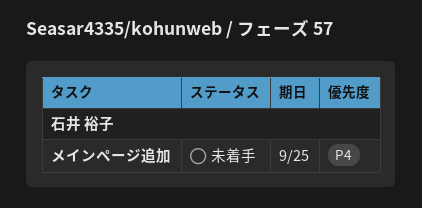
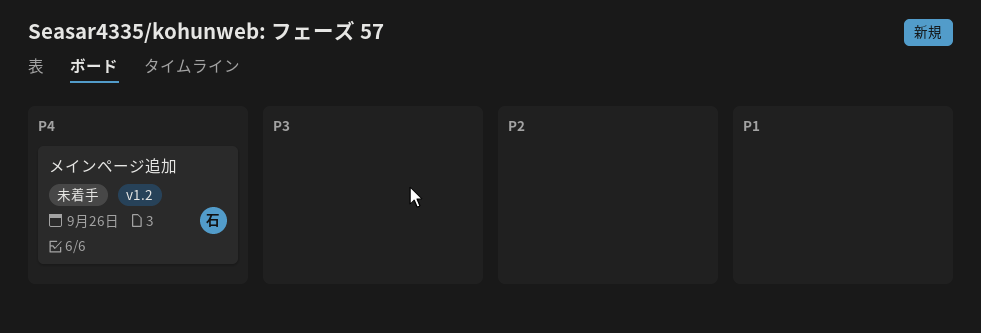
メインページ追加, due: Sep 25 -> Sep 26

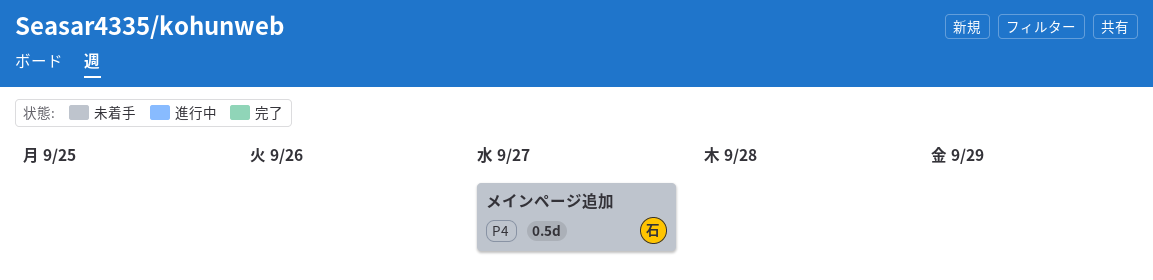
メインページ追加, due: Sep 26 -> Sep 27

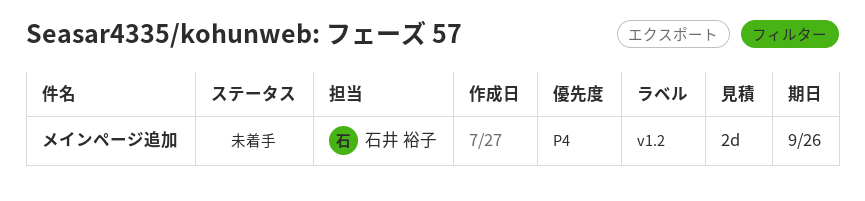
メインページ追加, estimate: 0.5d -> 2d
メインページ追加, due: Sep 27 -> Sep 26

